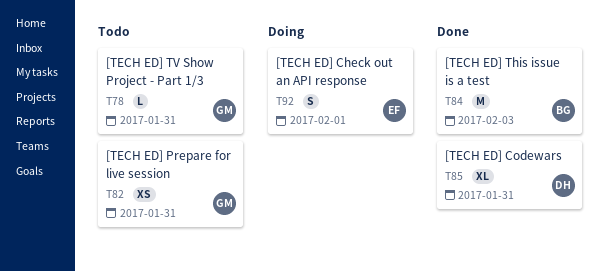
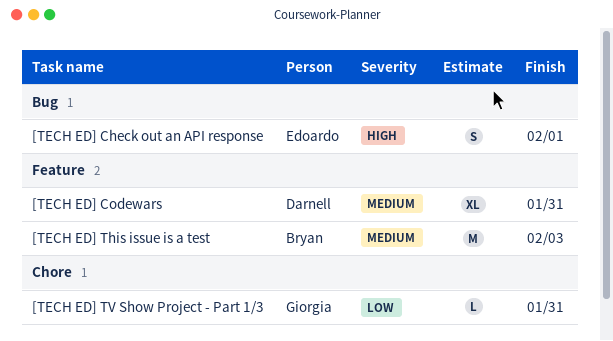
[TECH ED] Prepare for live session: present -> none

